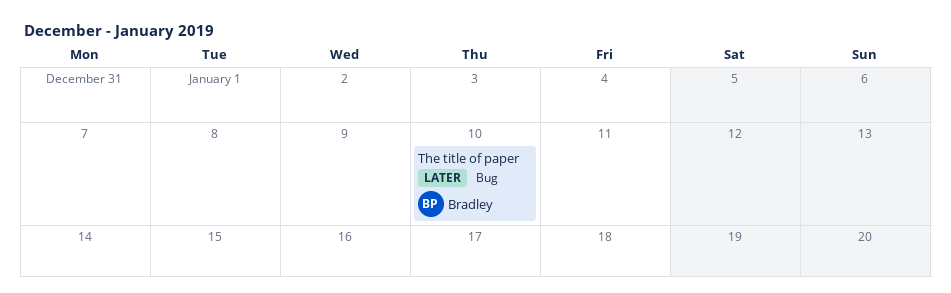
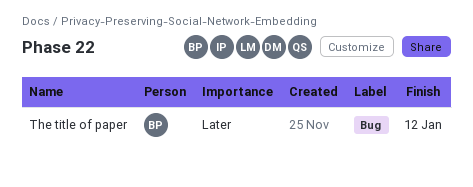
The title of paper, due: Jan 10 -> Jan 12

